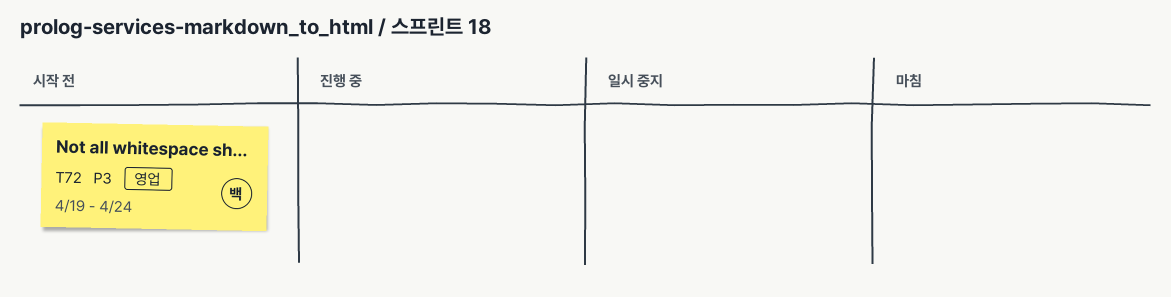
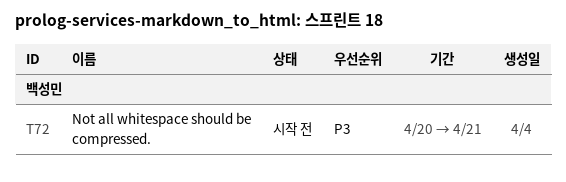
T72, start: Apr 19 -> Apr 20
T72, due: Apr 24 -> Apr 21

